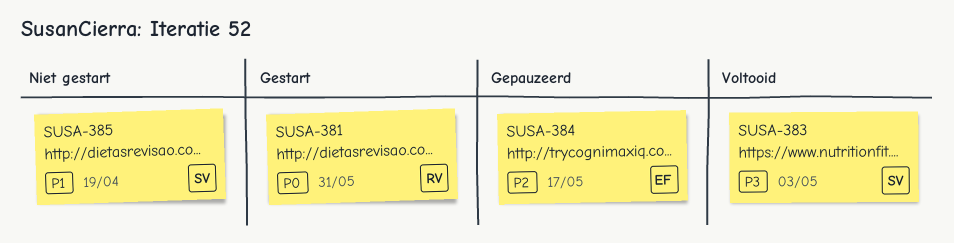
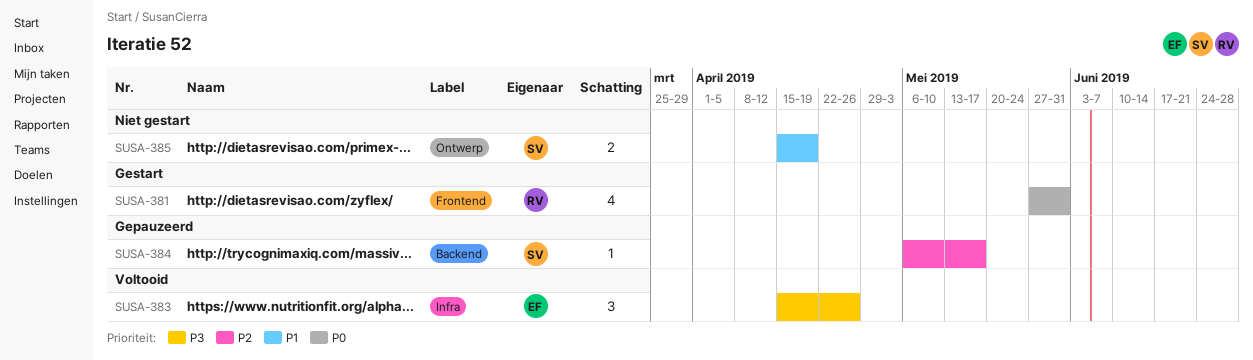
SUSA-383, owner: SV -> EF
SUSA-383, due: May 3 -> Apr 26
SUSA-384, owner: EF -> SV

